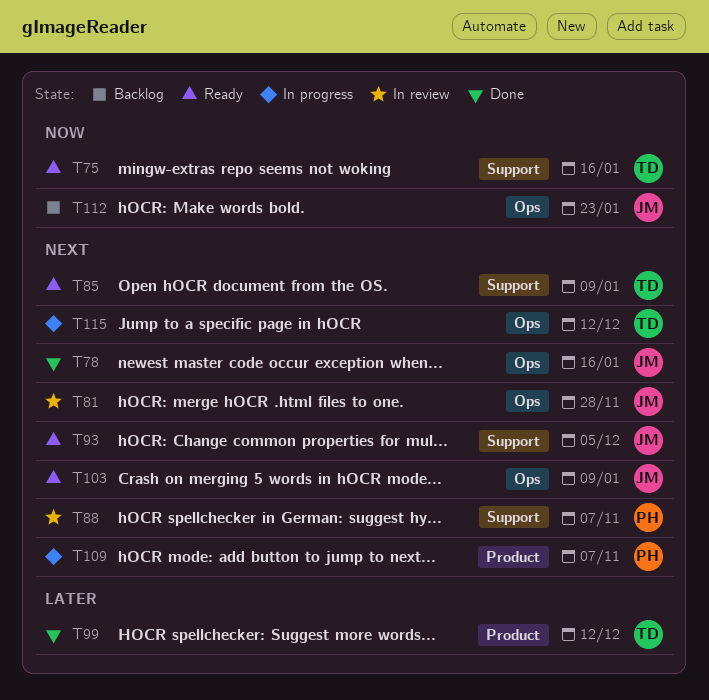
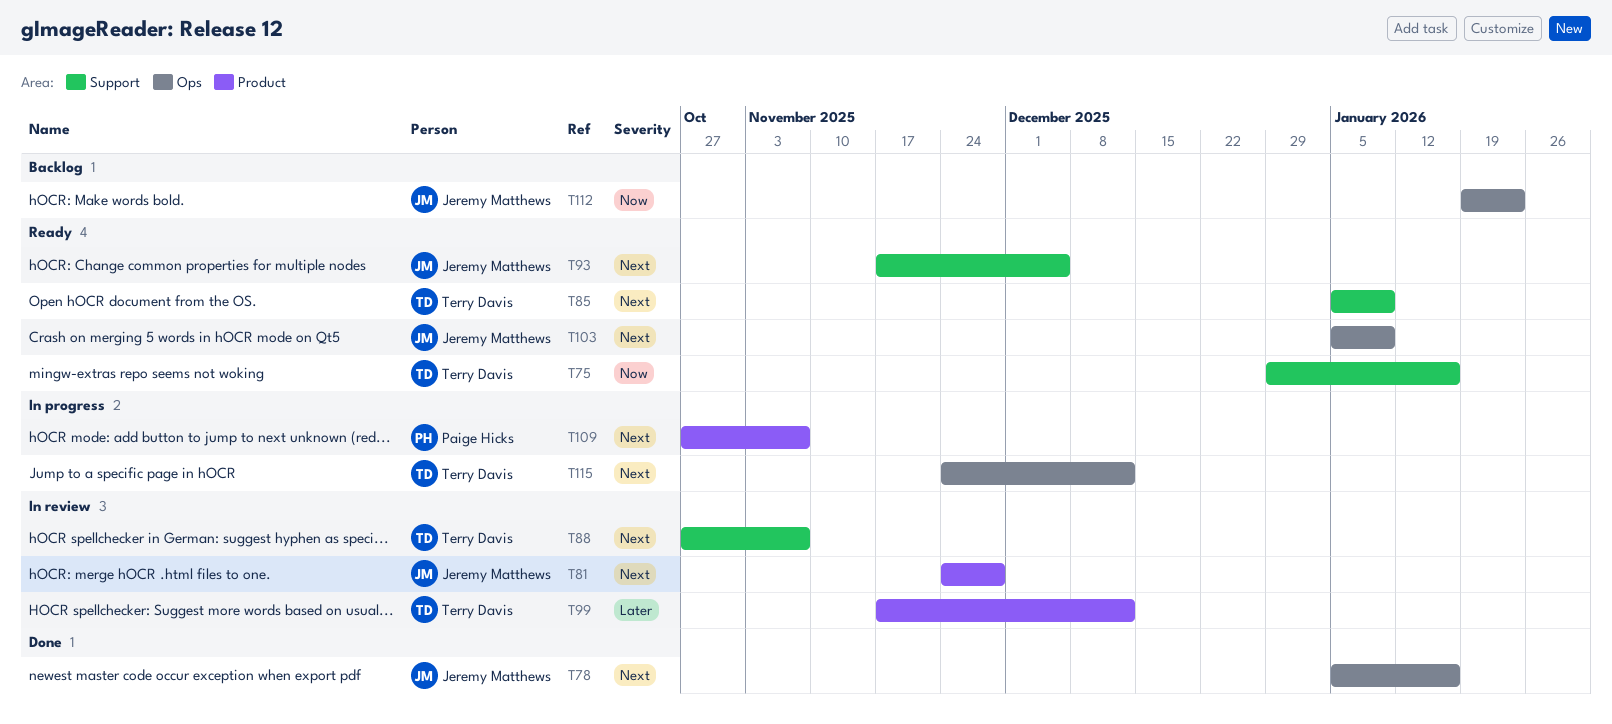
T81, label: Ops -> Product
T88, owner: Paige Hicks -> Terry Davis
T99, status: Done -> In review

